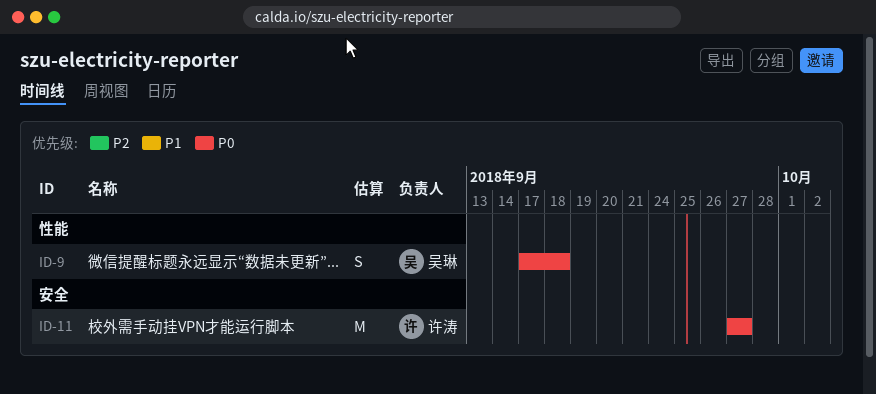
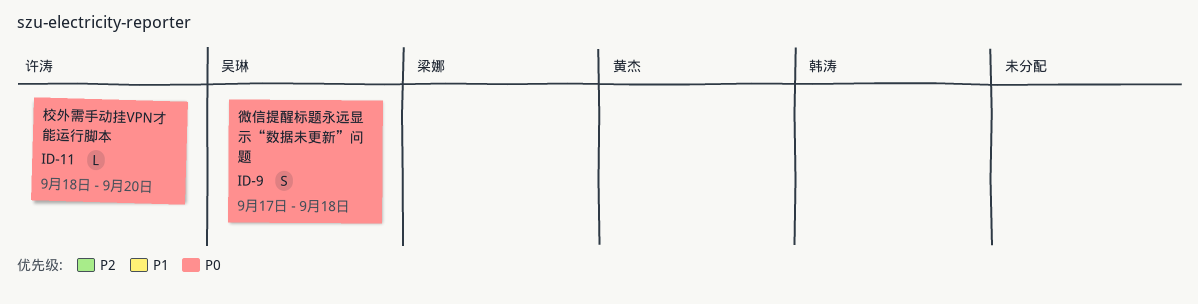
ID-11, estimate: M -> L
ID-11, start: Sep 27 -> Sep 18
ID-11, due: Sep 27 -> Sep 20

